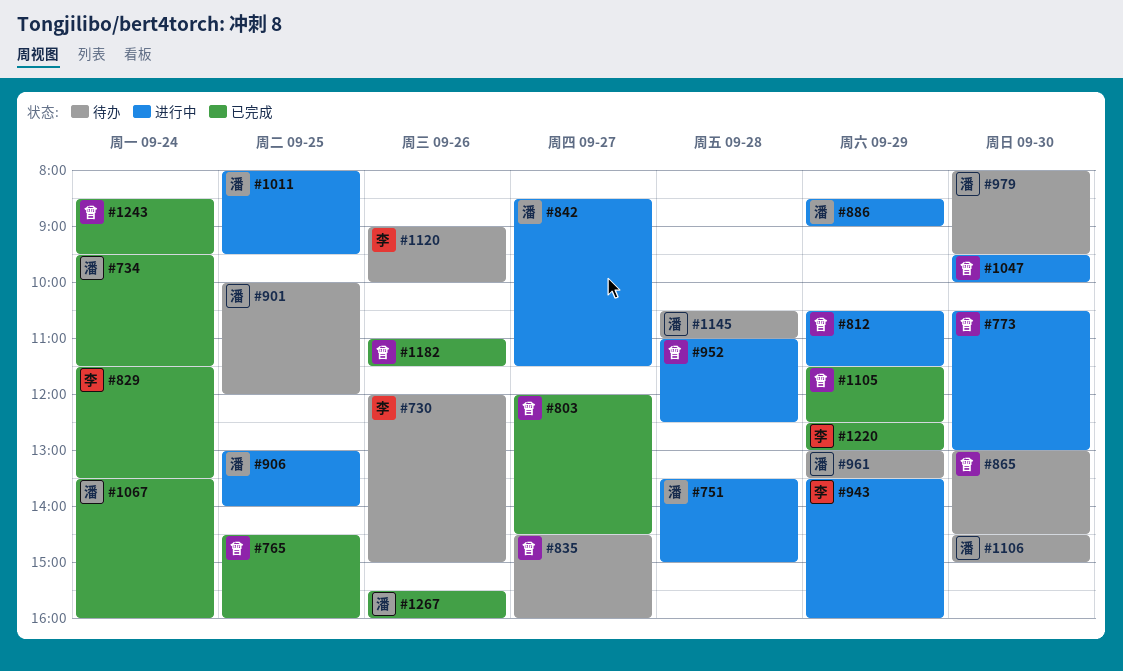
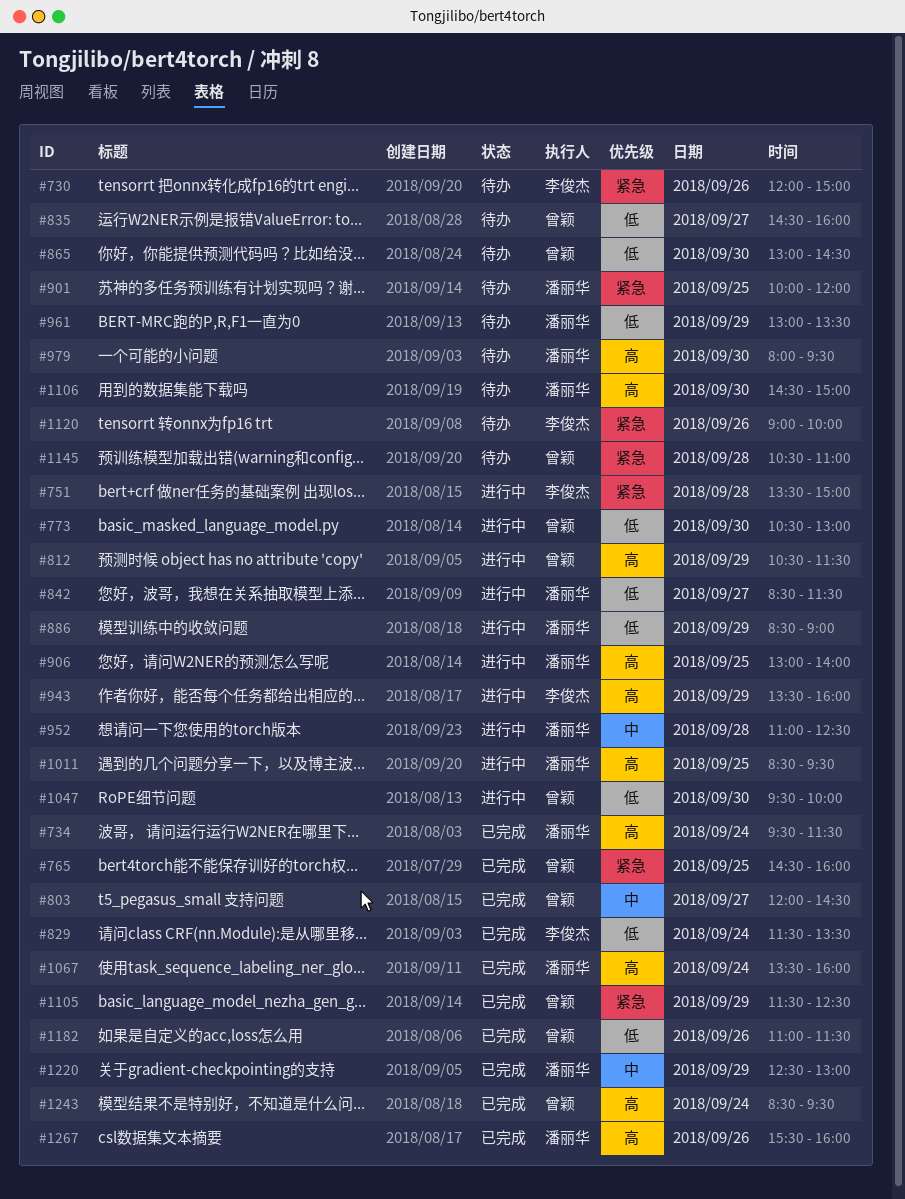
#751, owner: 潘丽华 -> 李俊杰
#952, owner: 曾颖 -> 潘丽华
#1011, begins: 08:00 -> 08:30
#1145, owner: 潘丽华 -> 曾颖
#1220, owner: 李俊杰 -> 潘丽华

